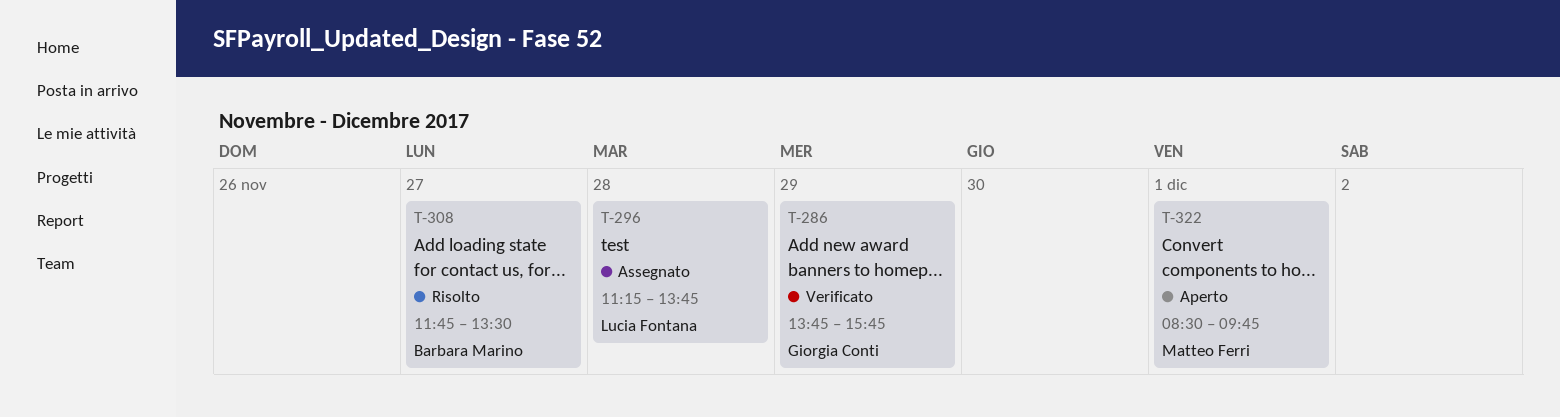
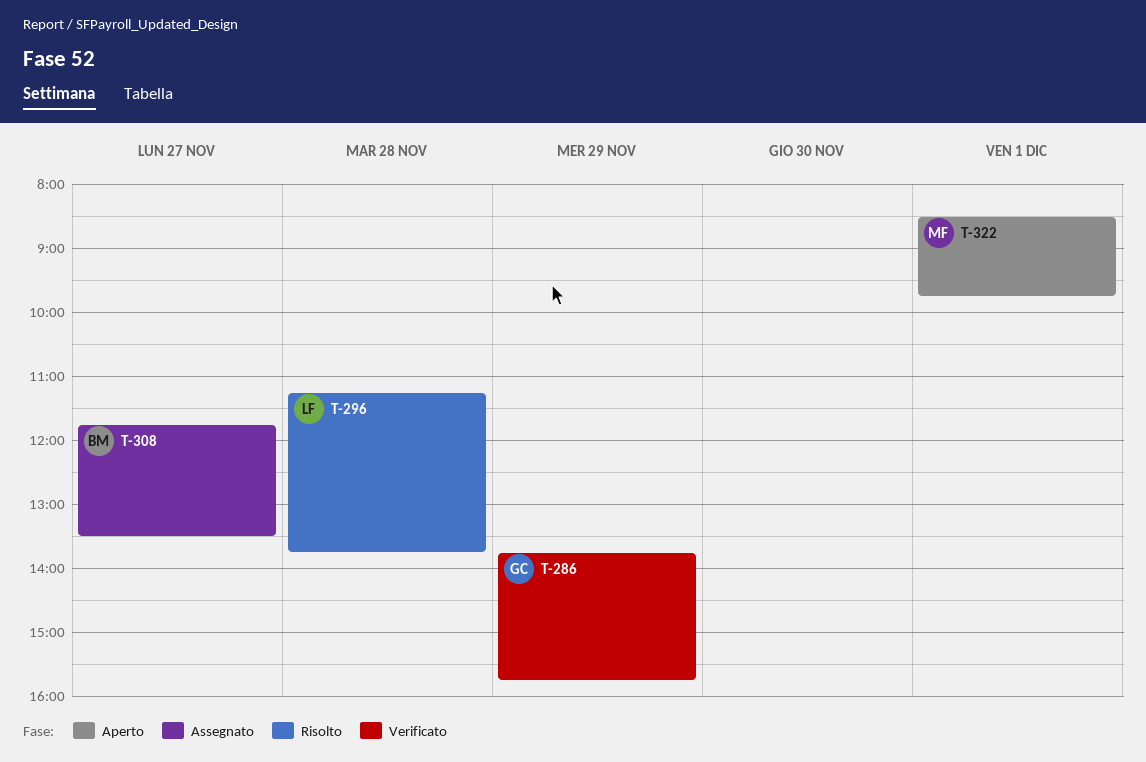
T-296, status: Assegnato -> Risolto
T-308, status: Risolto -> Assegnato

